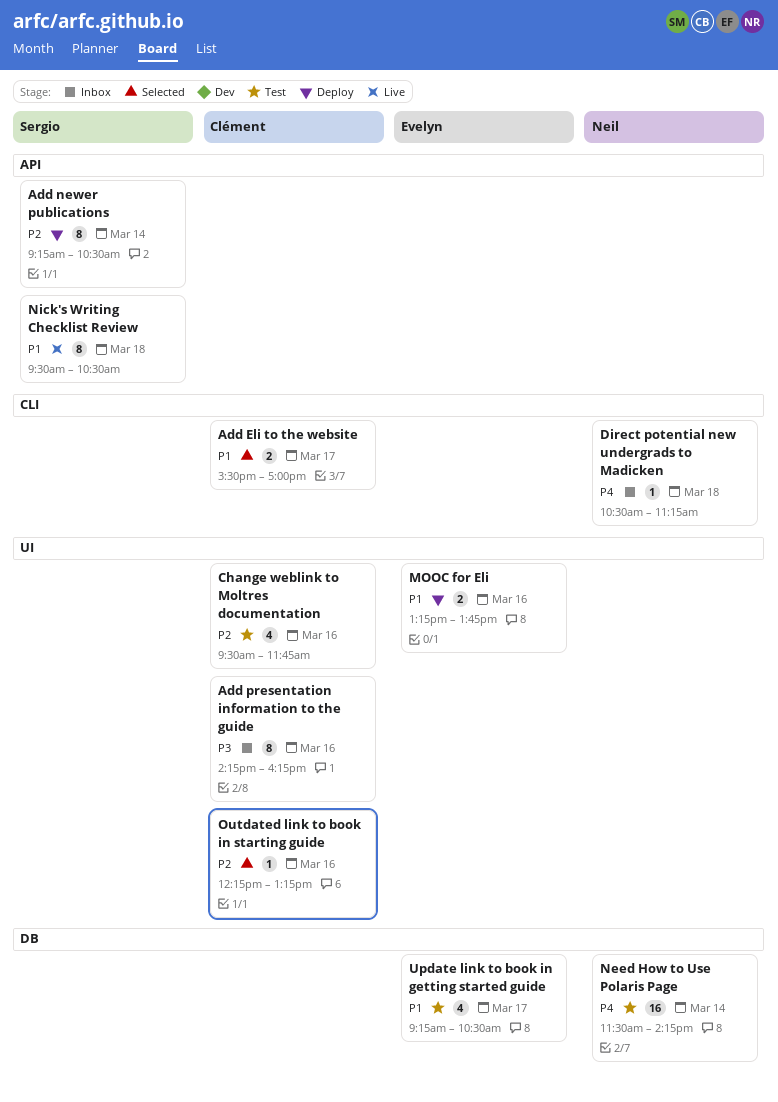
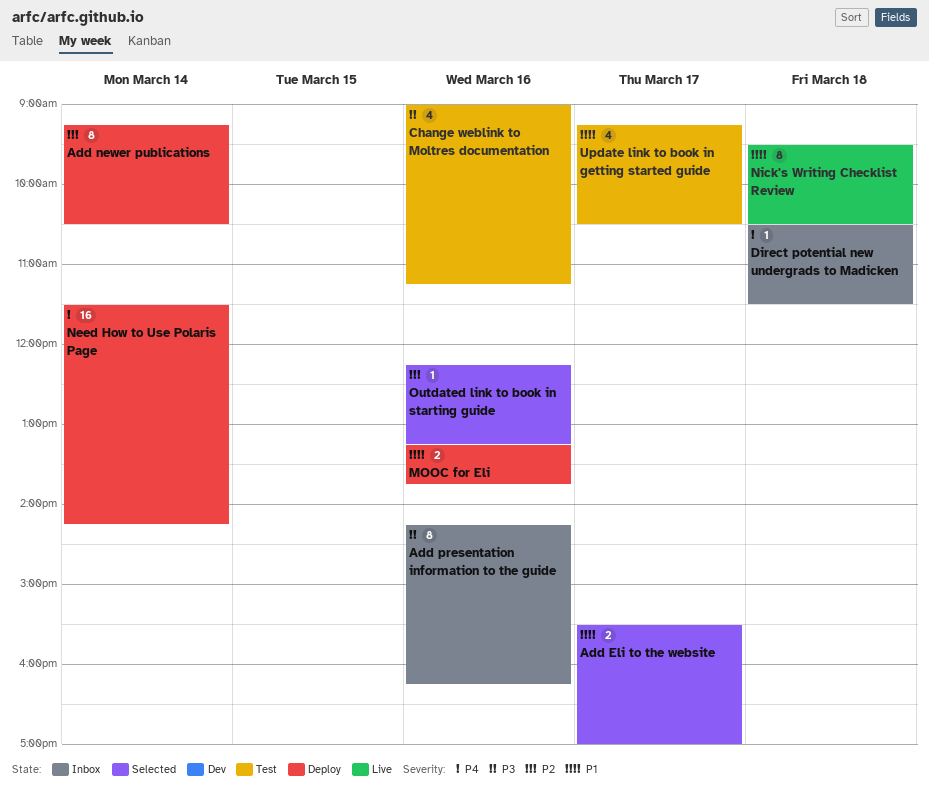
Change weblink to Moltres documentation, priority: P2 -> P3
Change weblink to Moltres documentation, begins: 09:30 -> 09:00
Change weblink to Moltres documentation, ends: 11:45 -> 11:15
Direct potential new undergrads to Madicken, ends: 11:15 -> 11:30
Need How to Use Polaris Page, status: Test -> Deploy

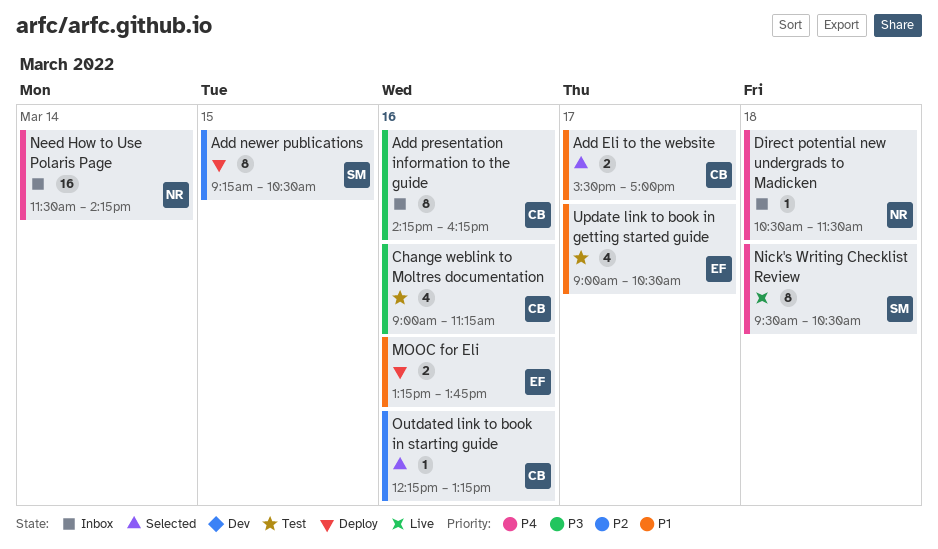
Add newer publications, day: Mar 14 -> Mar 15
Need How to Use Polaris Page, status: Deploy -> Inbox
Nick's Writing Checklist Review, priority: P1 -> P4
Update link to book in getting started guide, begins: 09:15 -> 09:00

